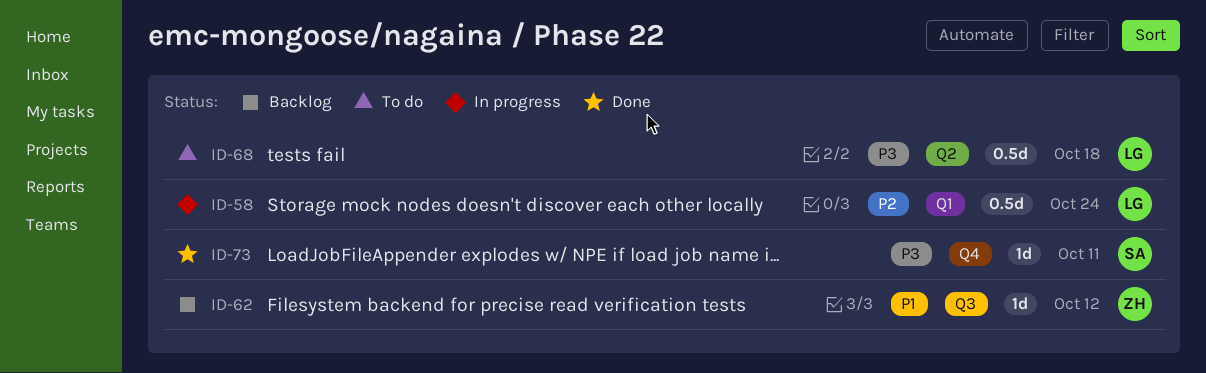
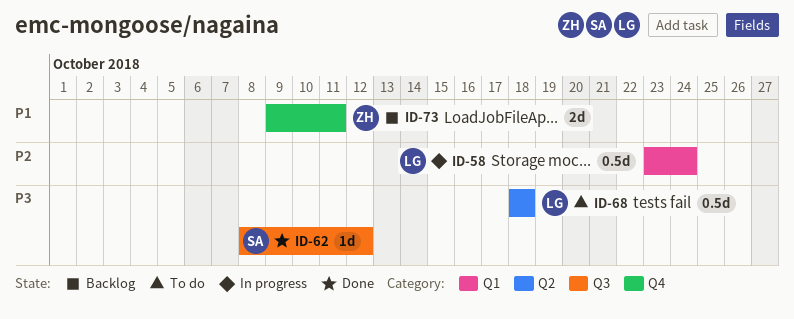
ID-62, status: Backlog -> Done
ID-62, owner: ZH -> SA
ID-62, priority: P1 -> P3
ID-73, status: Done -> Backlog
ID-73, owner: SA -> ZH
ID-73, priority: P3 -> P1
ID-73, estimate: 1d -> 2d

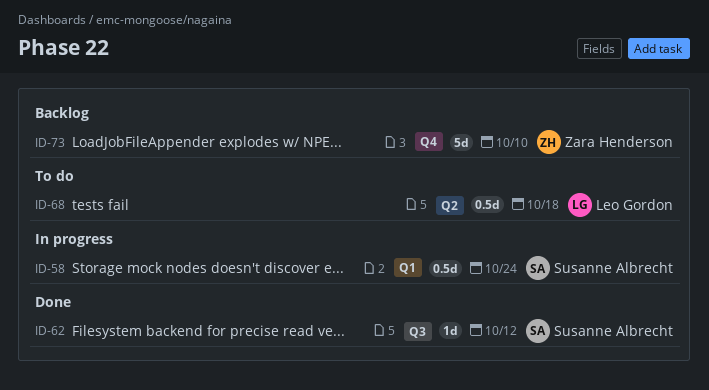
ID-58, owner: Leo Gordon -> Susanne Albrecht
ID-73, estimate: 2d -> 5d
ID-73, due: Oct 11 -> Oct 10

